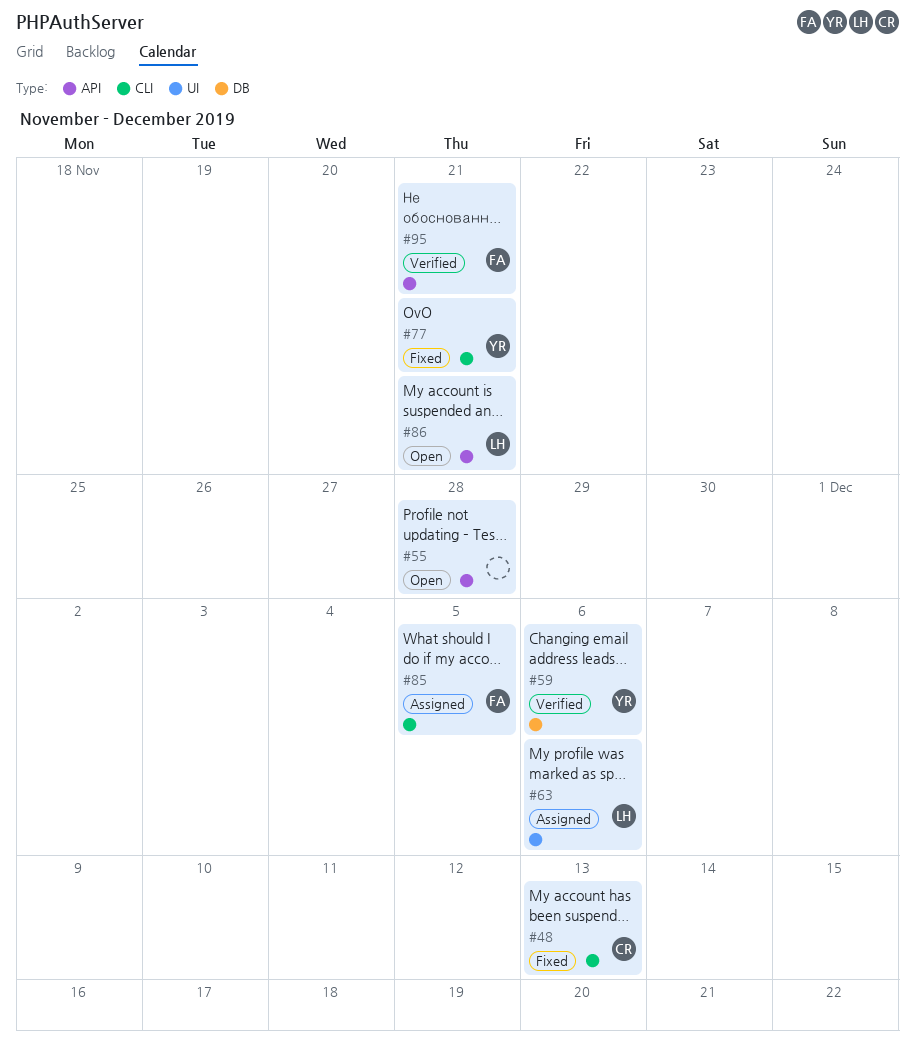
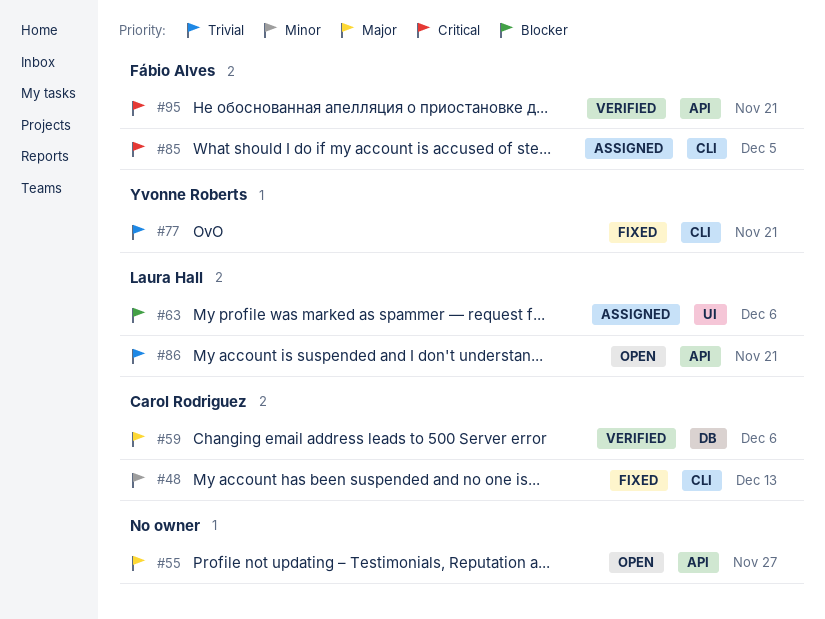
#55, due: Nov 28 -> Nov 27
#59, owner: Yvonne Roberts -> Carol Rodriguez

